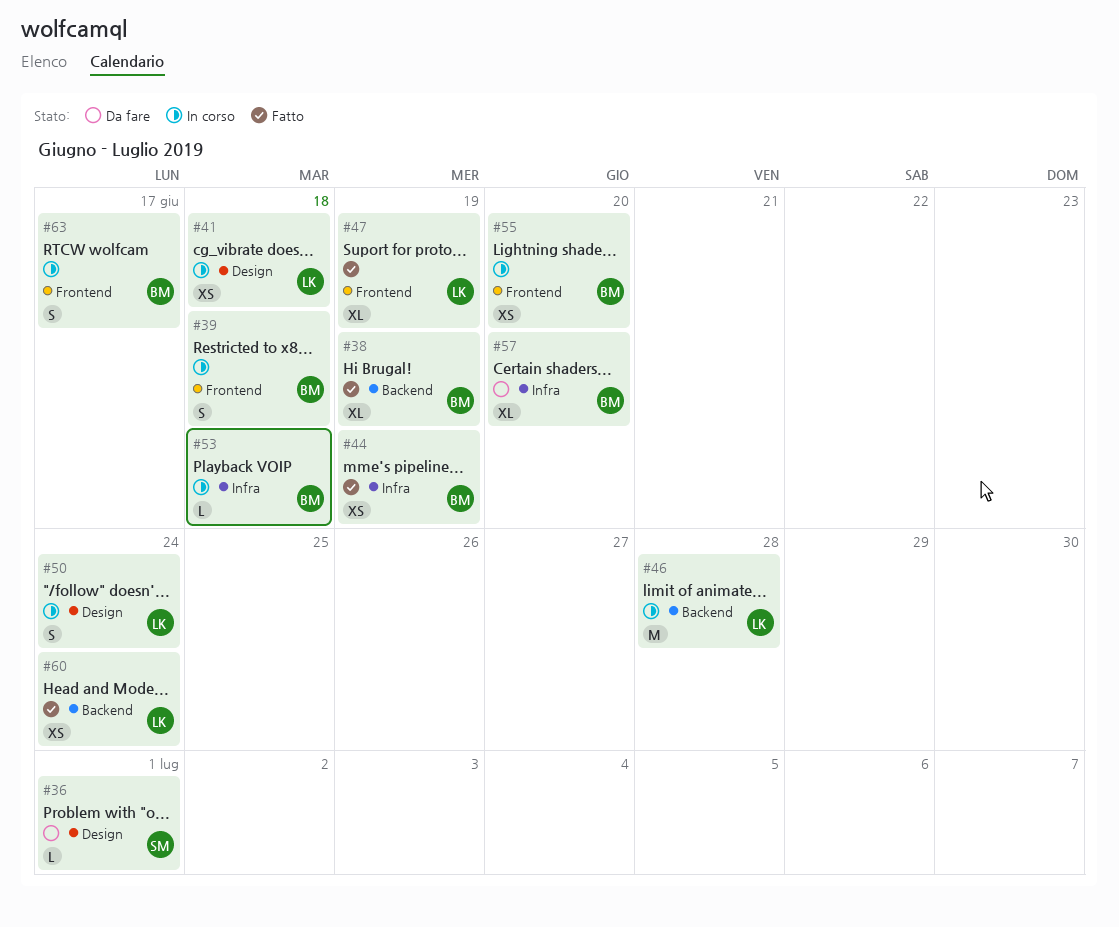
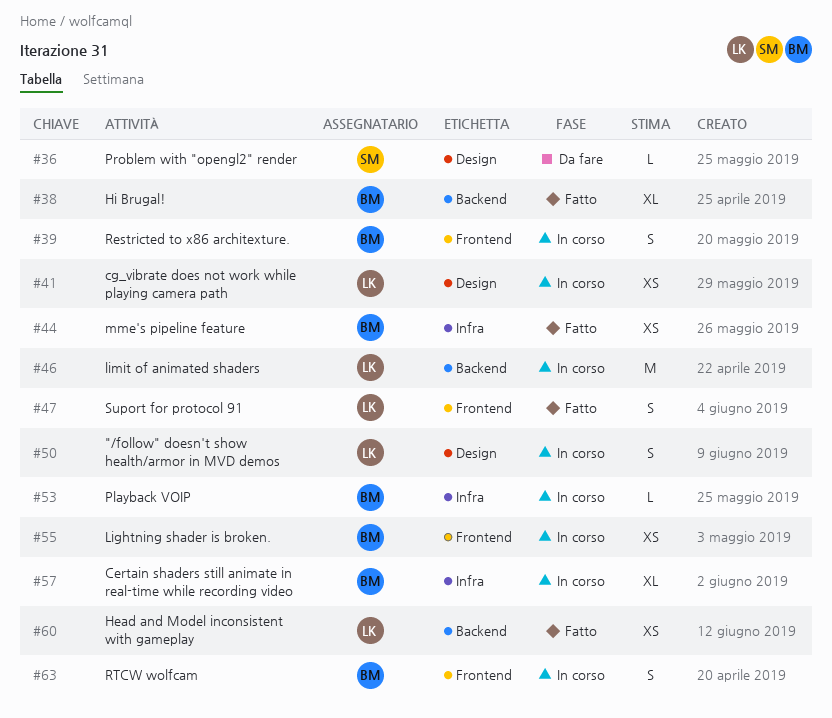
#47, estimate: XL -> S
#57, status: Da fare -> In corso

